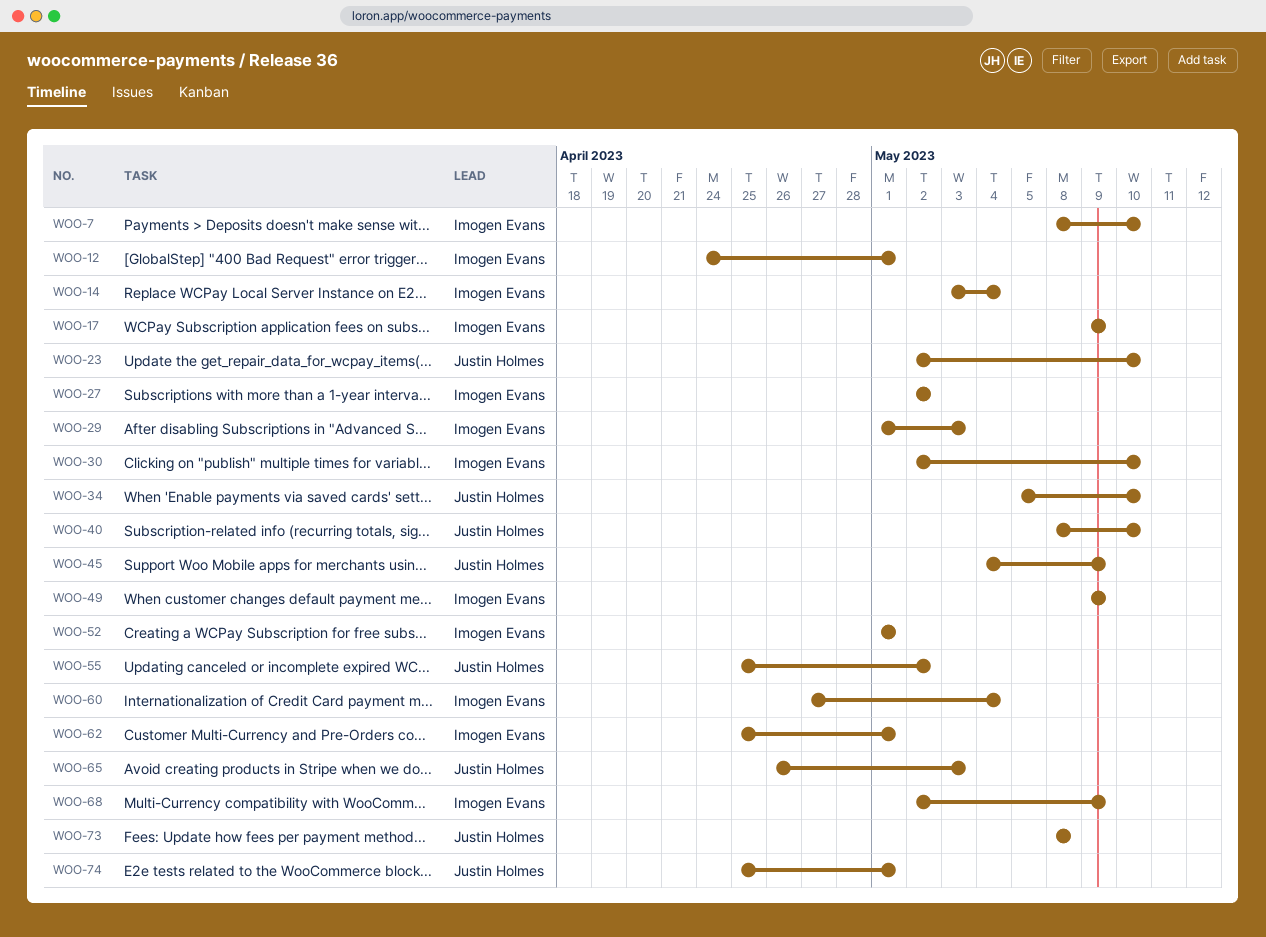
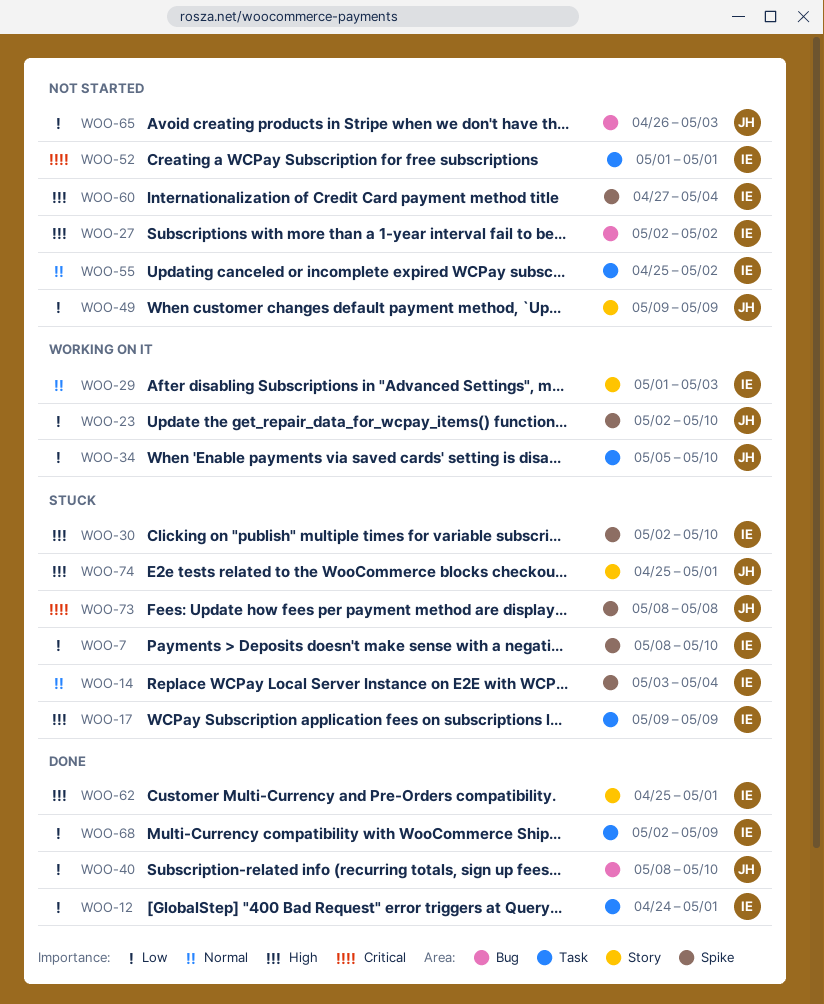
WOO-45: present -> none
WOO-49, owner: Imogen Evans -> Justin Holmes
WOO-55, owner: Justin Holmes -> Imogen Evans

